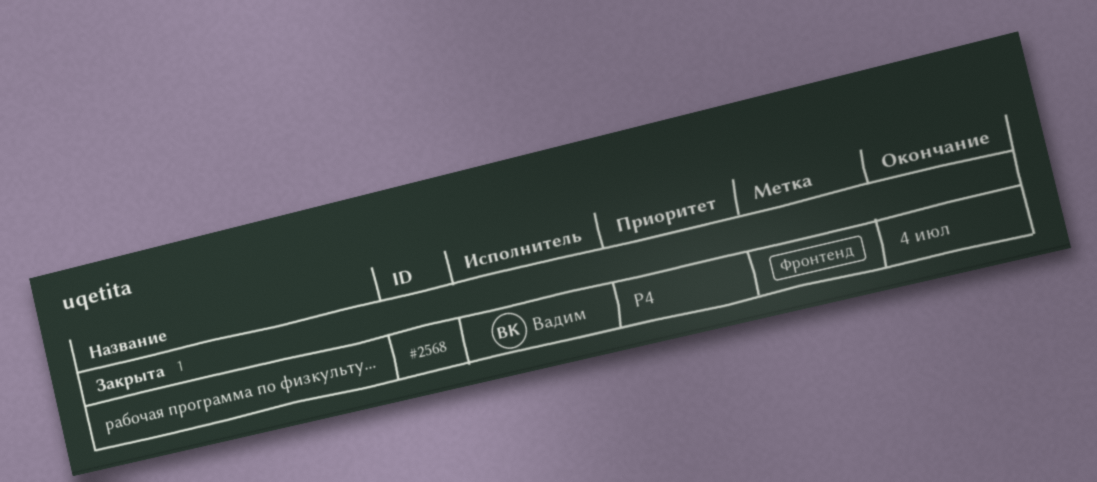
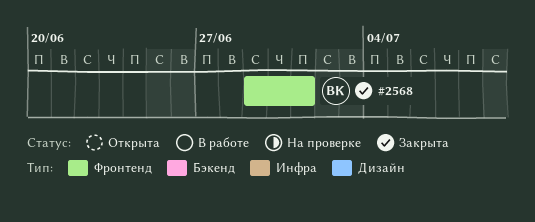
#2568, due: Jul 4 -> Jul 1

